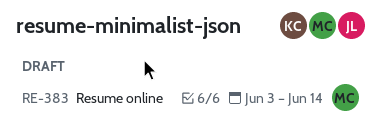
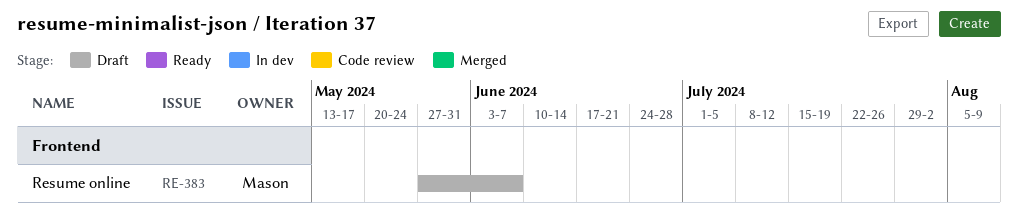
RE-383, start: Jun 3 -> May 27
RE-383, due: Jun 14 -> Jun 7

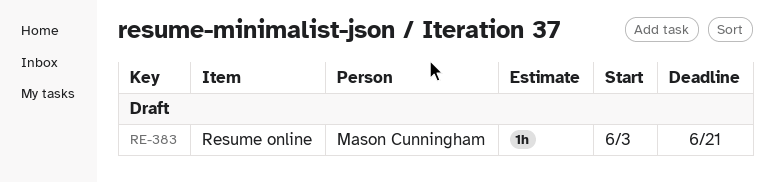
RE-383, start: May 27 -> Jun 3
RE-383, due: Jun 7 -> Jun 21

